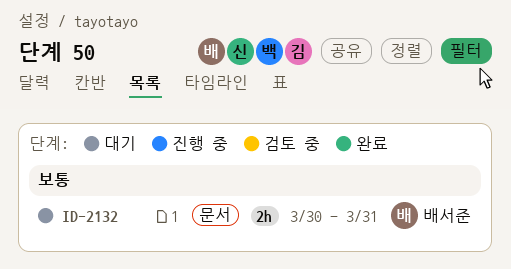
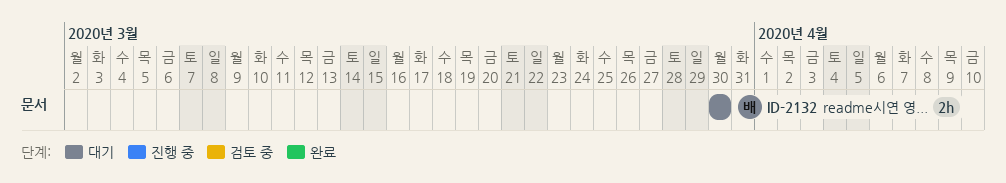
ID-2132, due: Mar 31 -> Mar 30

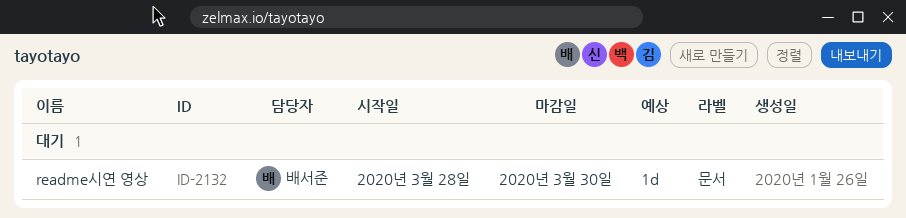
ID-2132, estimate: 2h -> 1d
ID-2132, start: Mar 30 -> Mar 28

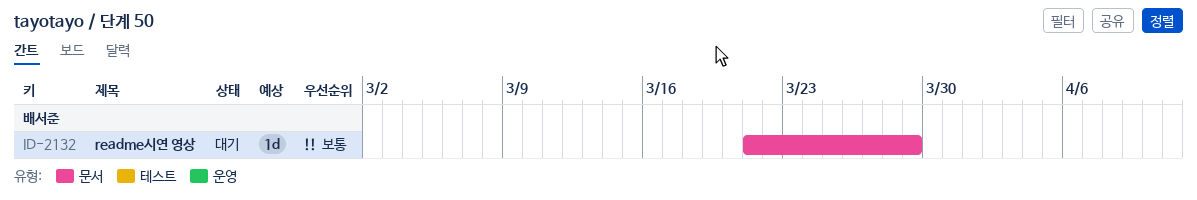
ID-2132, start: Mar 28 -> Mar 21
ID-2132, due: Mar 30 -> Mar 29

